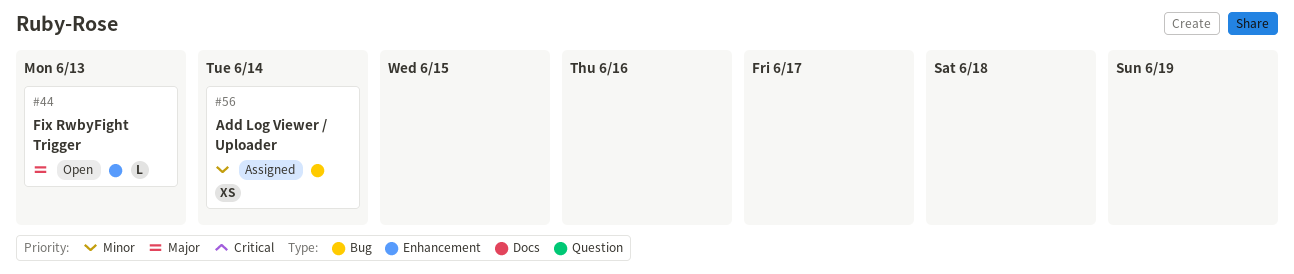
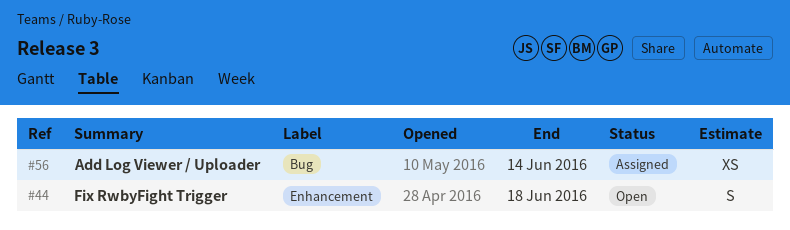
#44, estimate: L -> S
#44, due: Jun 13 -> Jun 18

